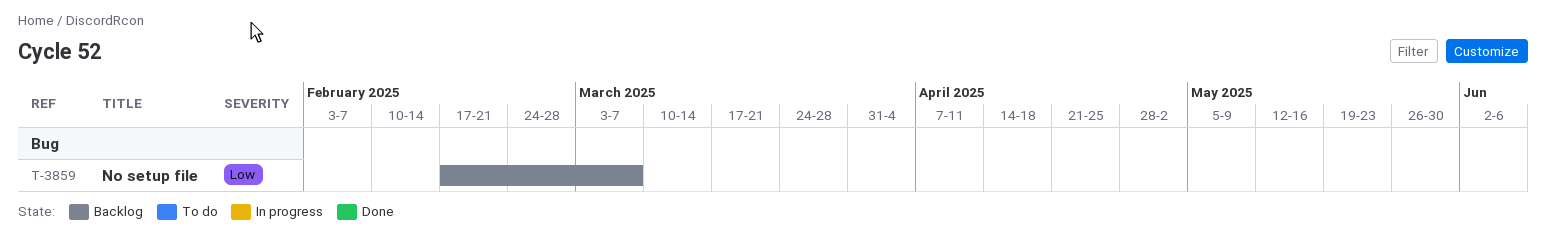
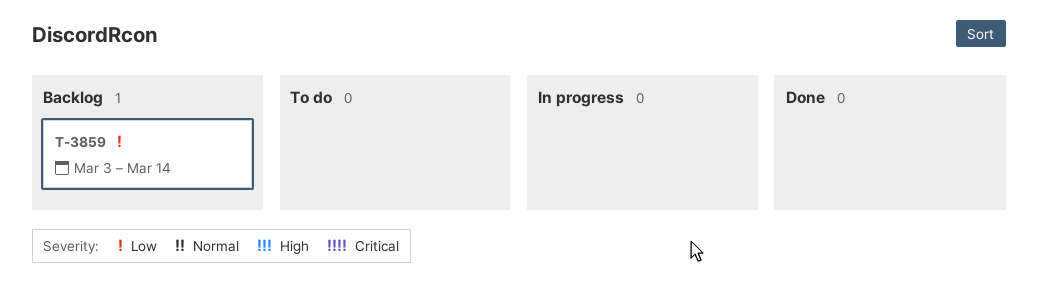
T-3859, start: Feb 17 -> Mar 3
T-3859, due: Mar 7 -> Mar 14

